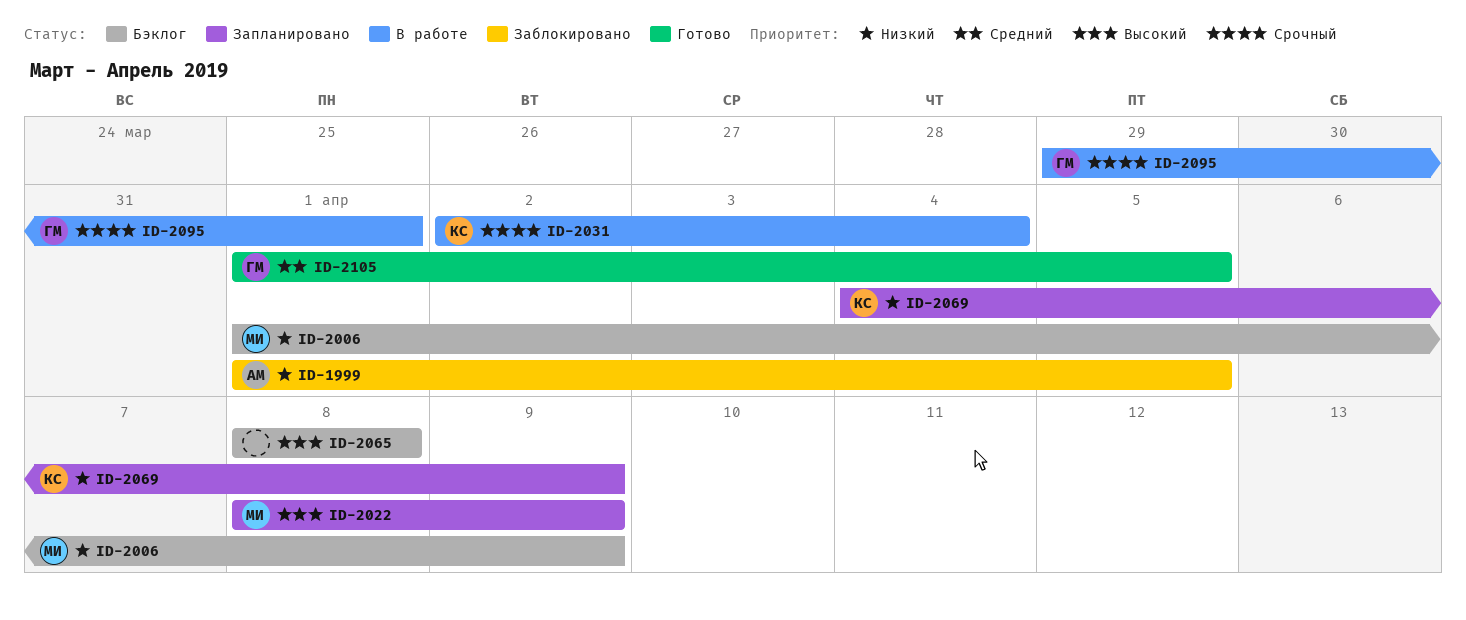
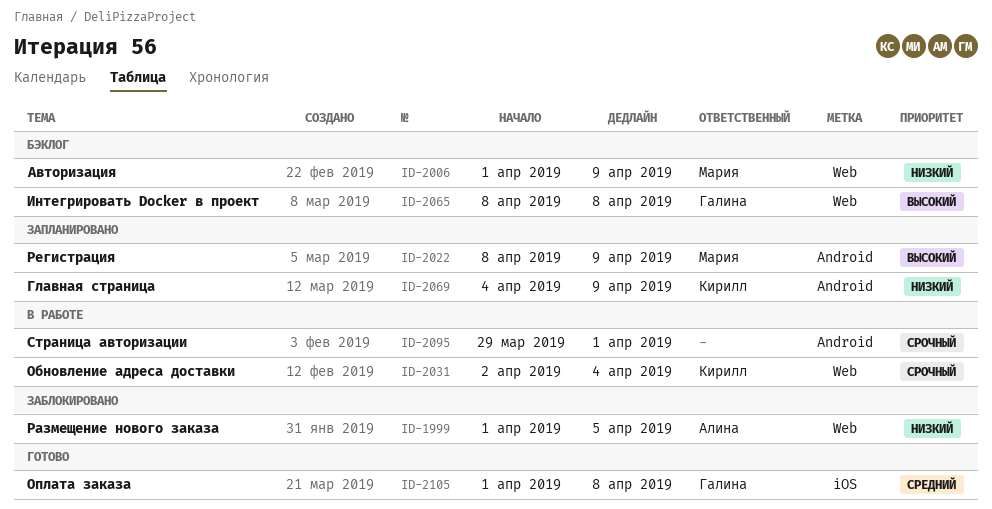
ID-2065, owner: none -> Галина
ID-2095, owner: Галина -> none
ID-2105, due: Apr 5 -> Apr 8

